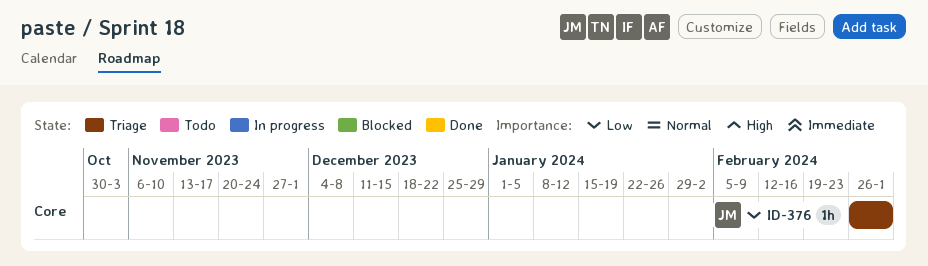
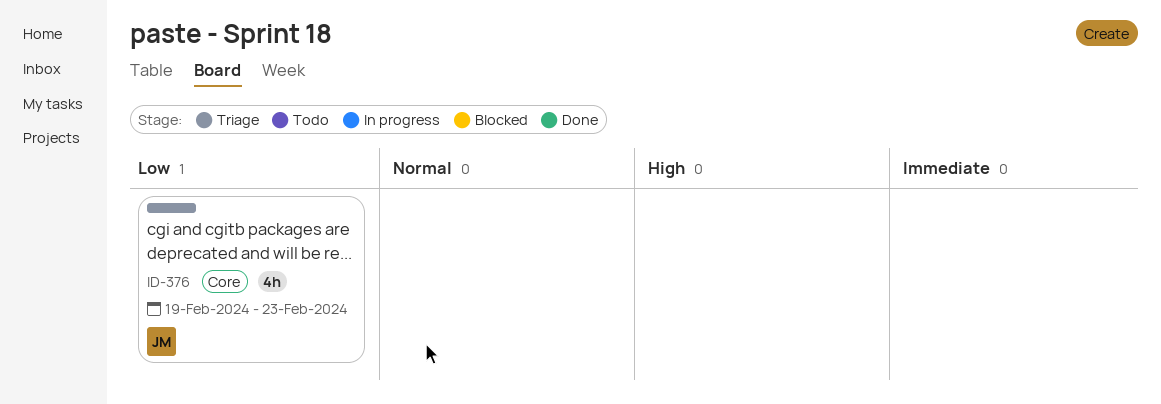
ID-376, estimate: 1h -> 4h
ID-376, start: Feb 26 -> Feb 19
ID-376, due: Mar 1 -> Feb 23

